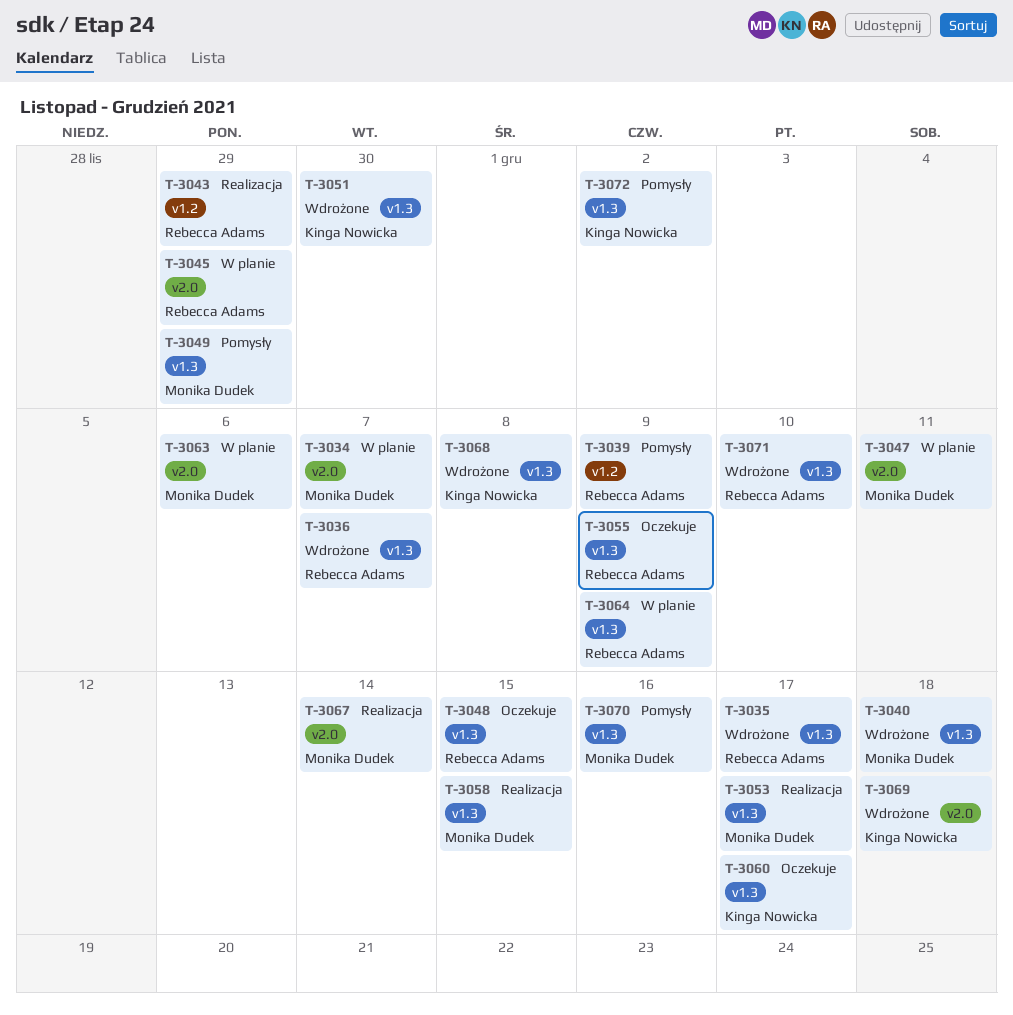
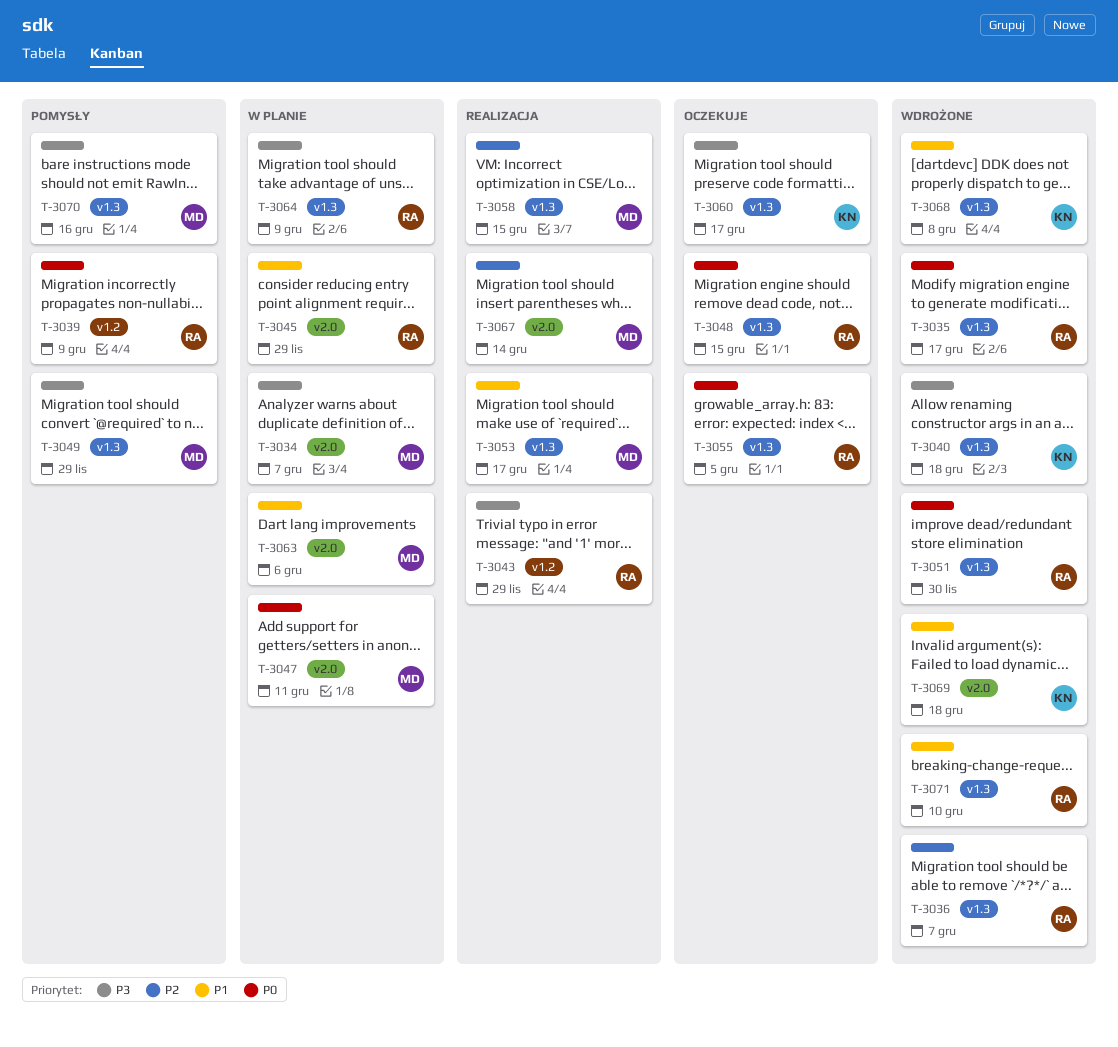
T-3040, owner: Monika Dudek -> Kinga Nowicka
T-3051, owner: Kinga Nowicka -> Rebecca Adams
T-3055, due: Dec 9 -> Dec 5
T-3072: present -> none

